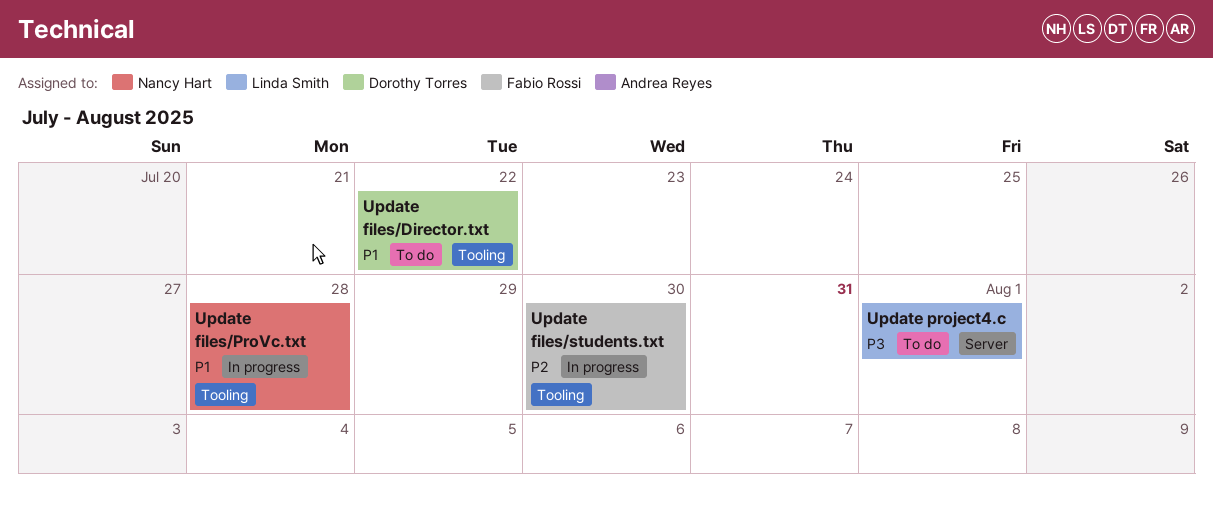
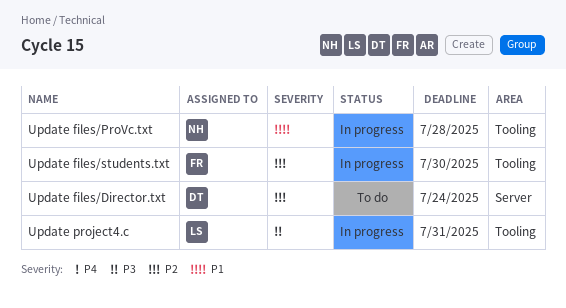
Update files/Director.txt, priority: P1 -> P2
Update files/Director.txt, label: Tooling -> Server
Update files/Director.txt, due: Jul 22 -> Jul 24
Update project4.c, status: To do -> In progress
Update project4.c, label: Server -> Tooling
Update project4.c, due: Aug 1 -> Jul 31

